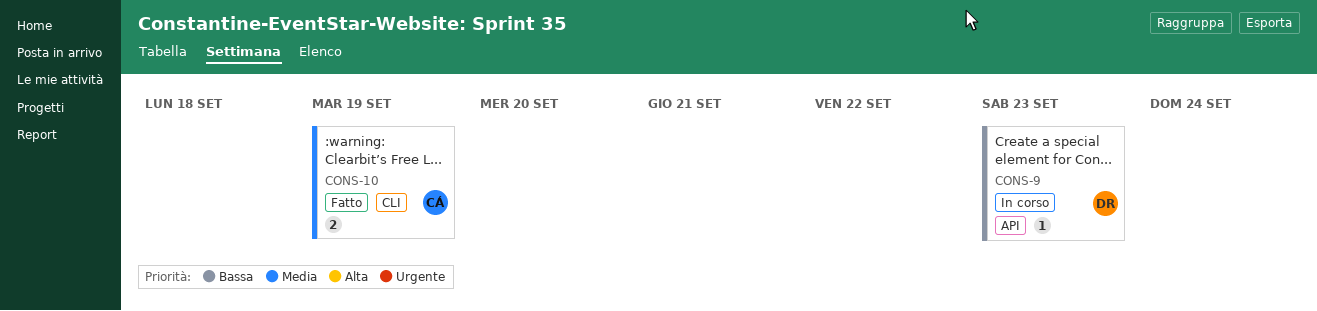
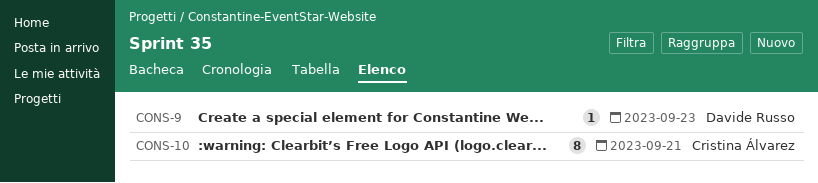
CONS-10, estimate: 2 -> 8
CONS-10, due: Sep 19 -> Sep 21

